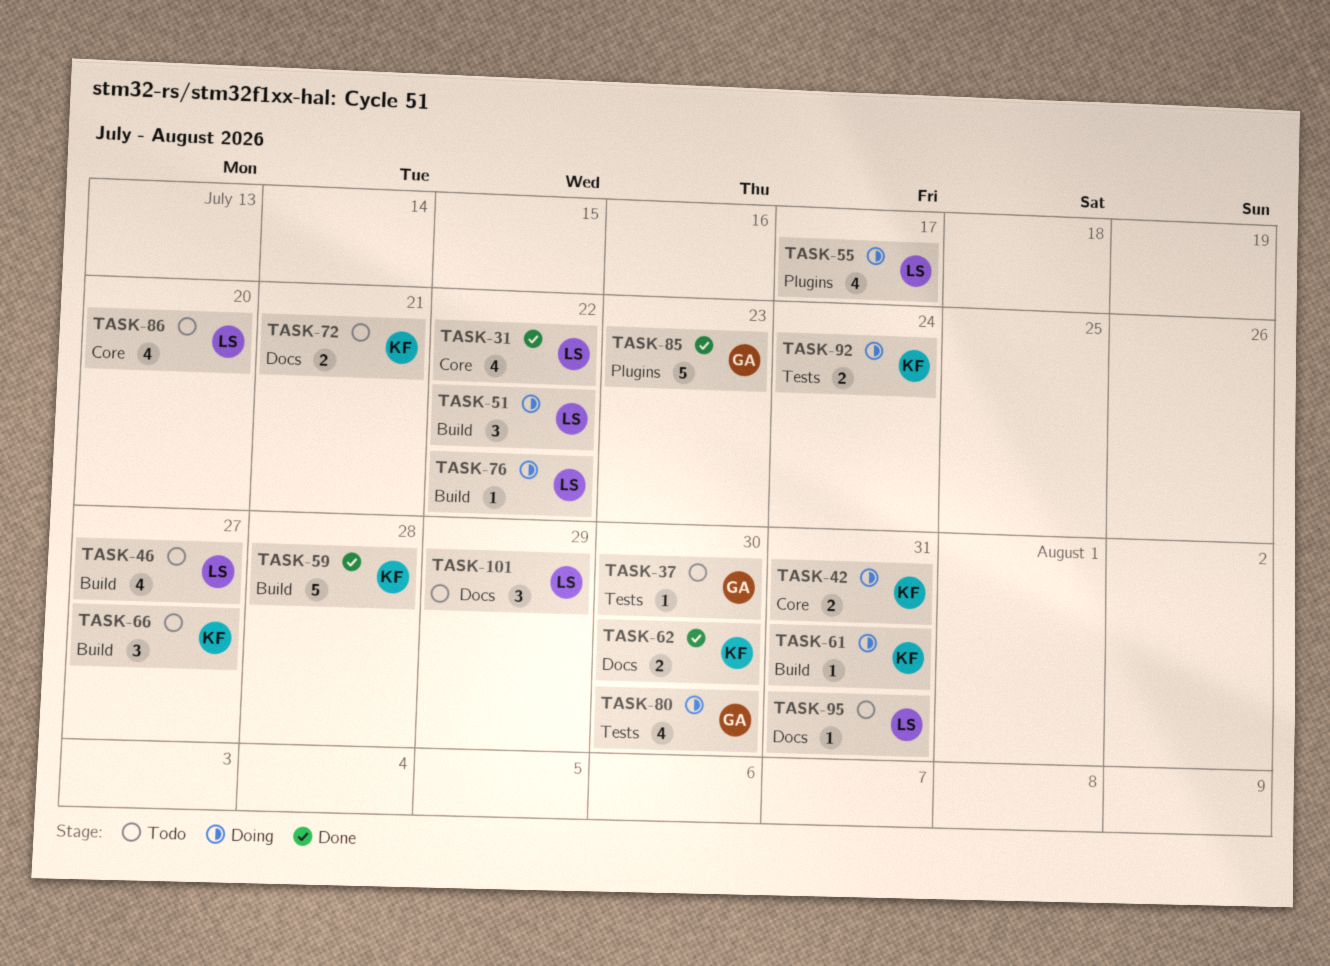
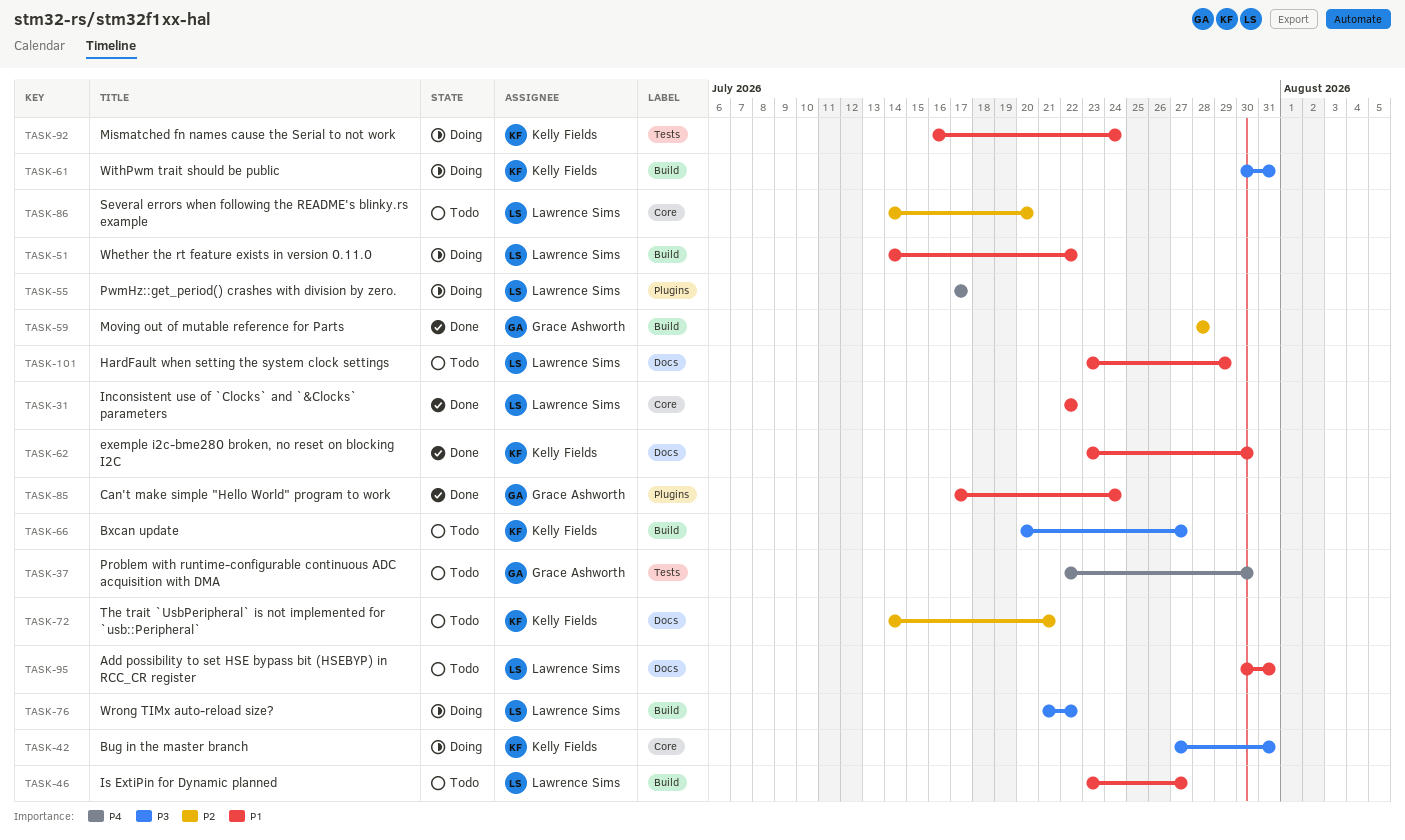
TASK-59, owner: Kelly Fields -> Grace Ashworth
TASK-80: present -> none
TASK-85, due: Jul 23 -> Jul 24

